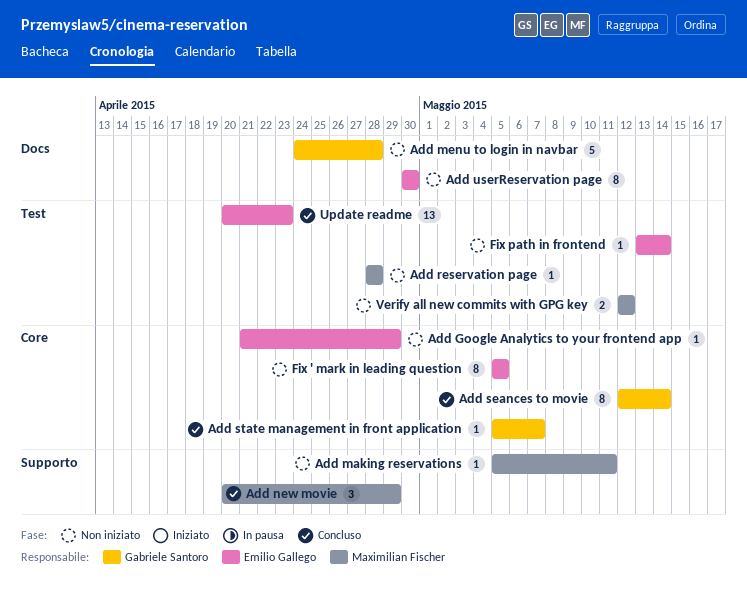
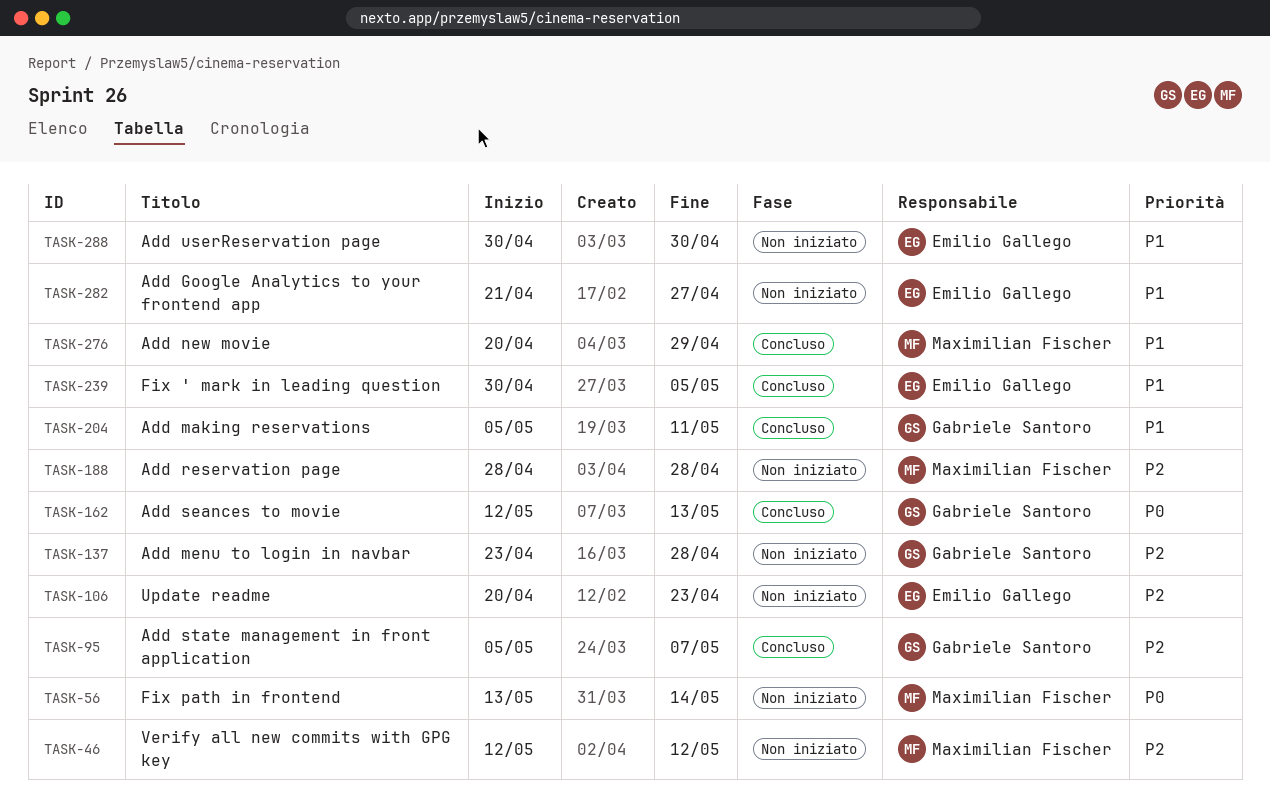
Add Google Analytics to your frontend app, due: Apr 29 -> Apr 27
Add making reservations, status: Non iniziato -> Concluso
Add making reservations, owner: Maximilian Fischer -> Gabriele Santoro
Add menu to login in navbar, start: Apr 24 -> Apr 23
Add seances to movie, due: May 14 -> May 13
Fix ' mark in leading question, status: Non iniziato -> Concluso
Fix ' mark in leading question, start: May 5 -> Apr 30
Fix path in frontend, owner: Emilio Gallego -> Maximilian Fischer
Update readme, status: Concluso -> Non iniziato

